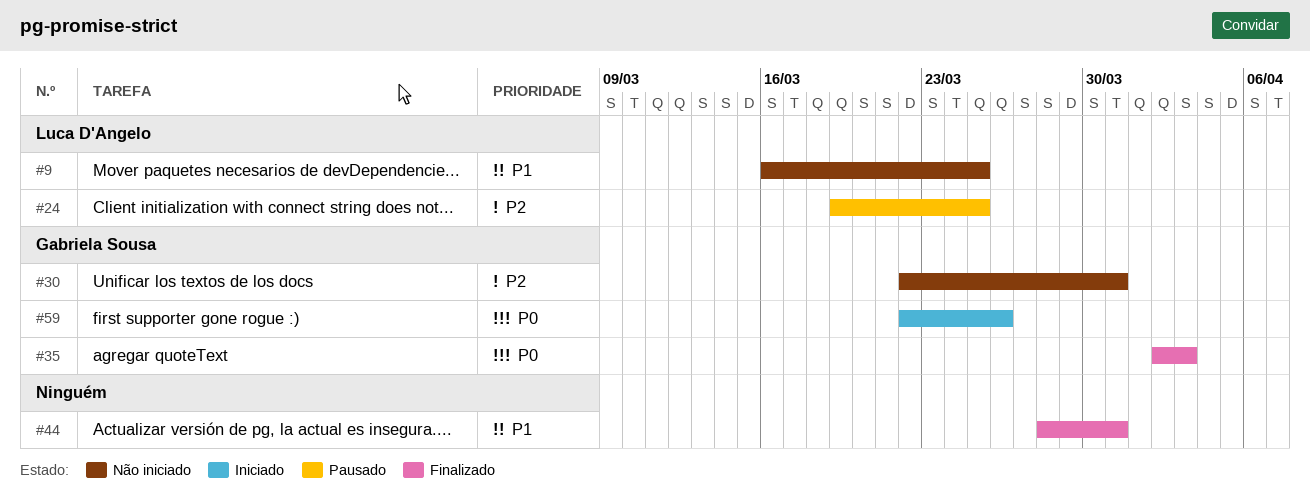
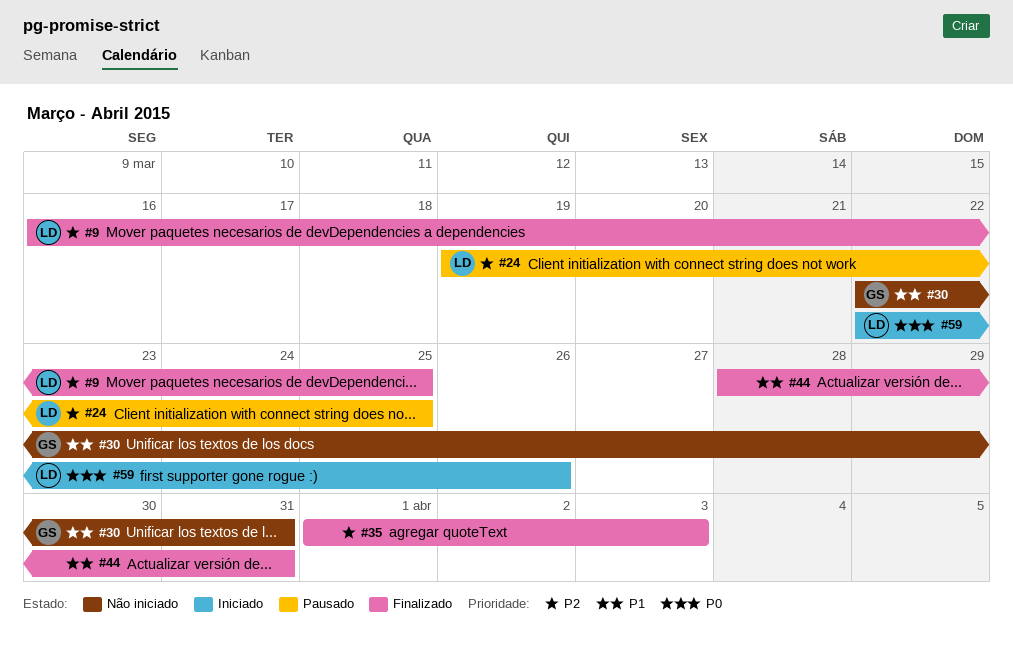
#9, status: Não iniciado -> Finalizado
#9, priority: P1 -> P2
#30, priority: P2 -> P1
#35, owner: Gabriela Sousa -> none
#35, priority: P0 -> P2
#35, start: Apr 2 -> Apr 1
#59, owner: Gabriela Sousa -> Luca D'Angelo

